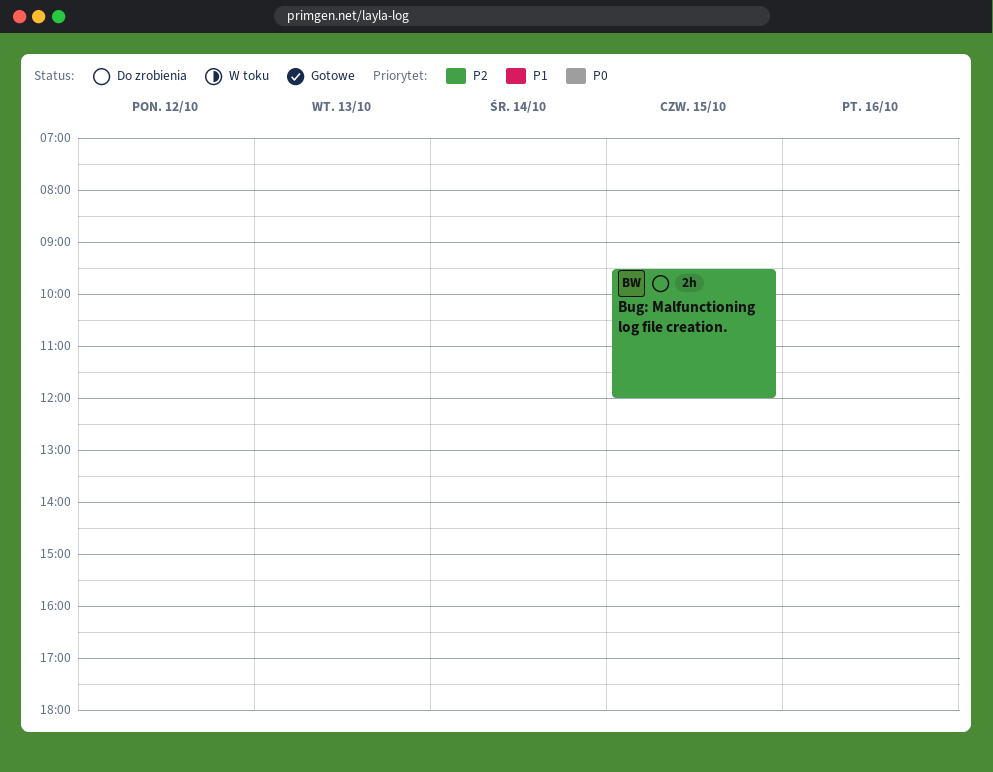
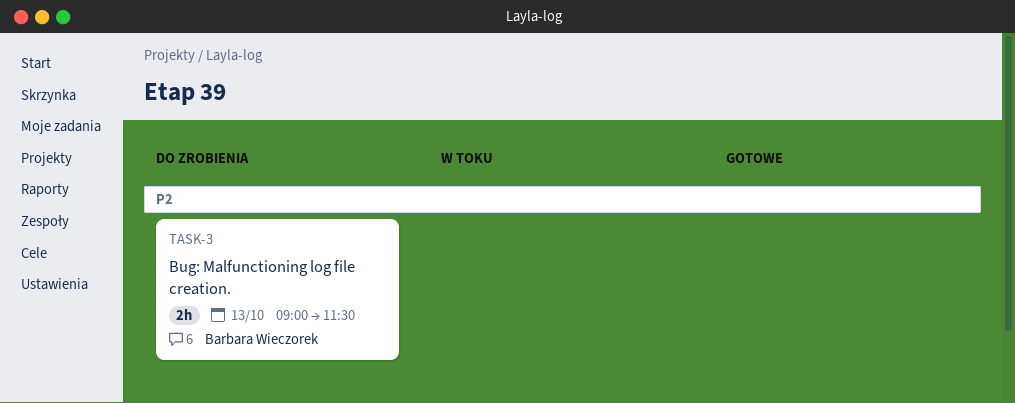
Bug: Malfunctioning log file creation., day: Oct 15 -> Oct 13
Bug: Malfunctioning log file creation., begins: 09:30 -> 09:00
Bug: Malfunctioning log file creation., ends: 12:00 -> 11:30

